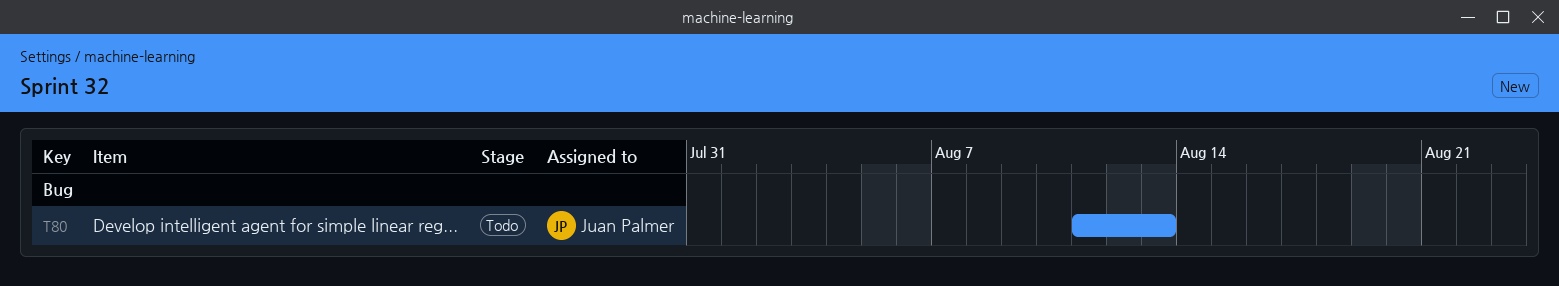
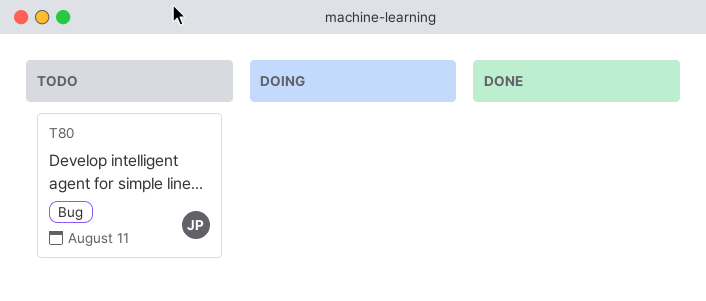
T80, due: Aug 13 -> Aug 11

